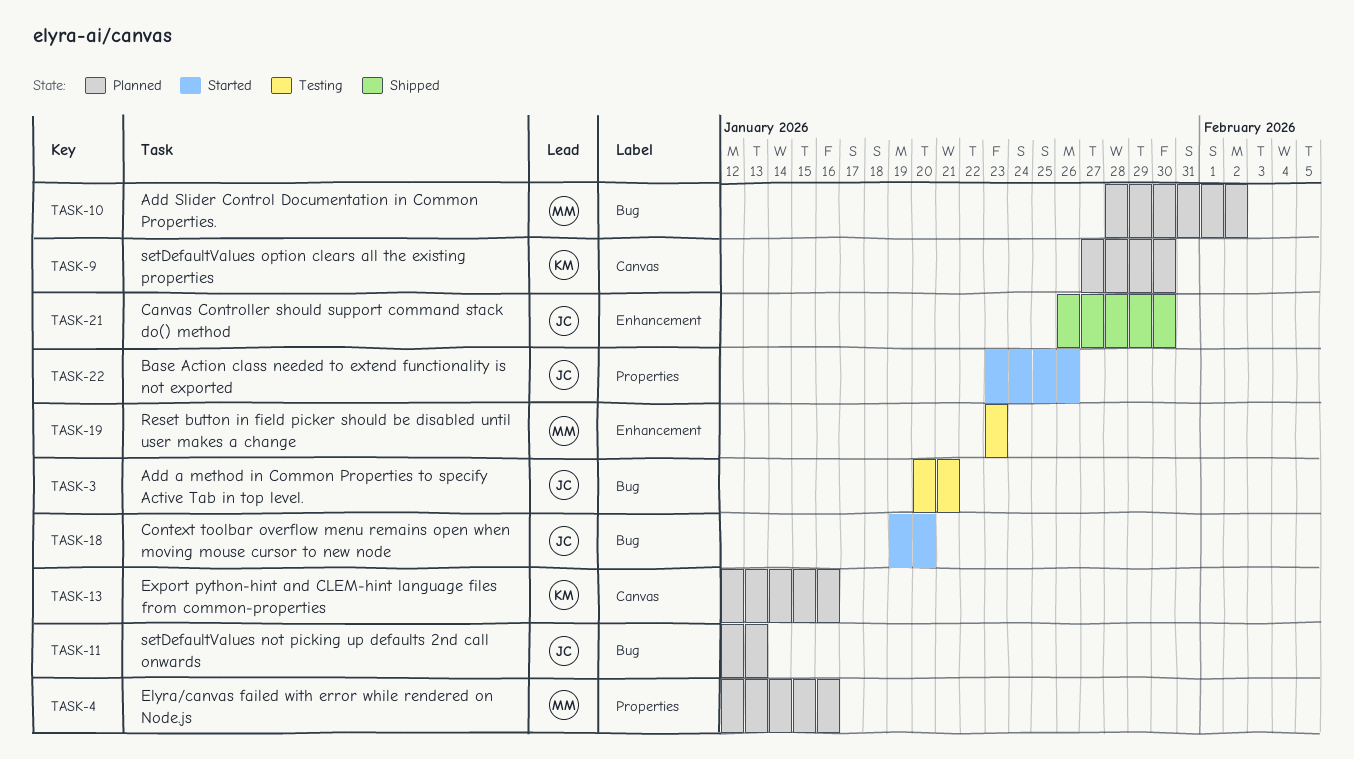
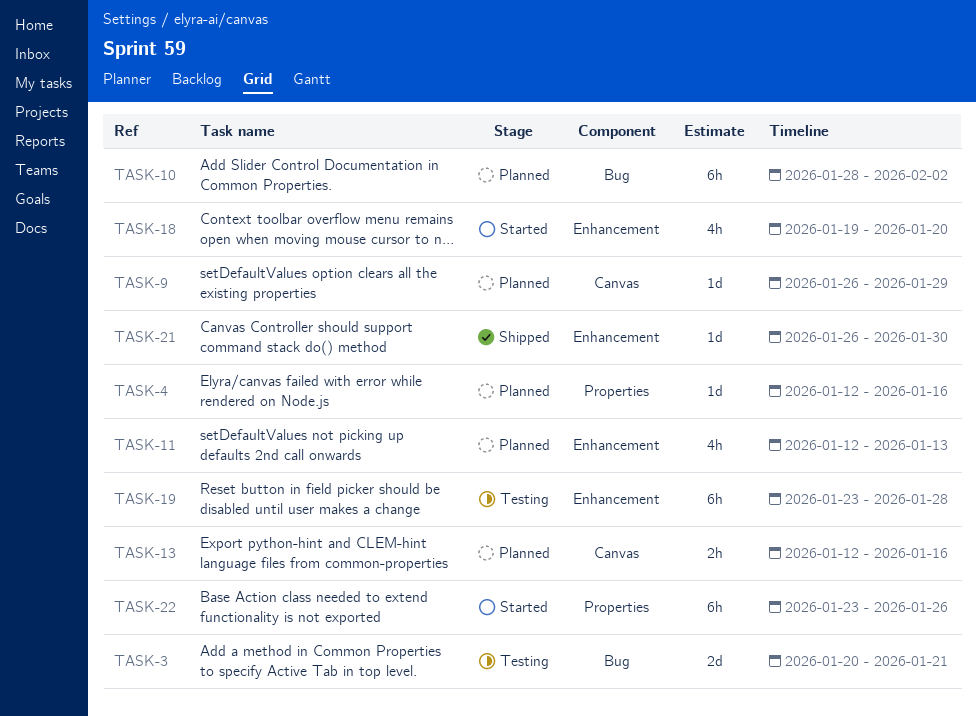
TASK-9, start: Jan 27 -> Jan 26
TASK-9, due: Jan 30 -> Jan 29
TASK-11, label: Bug -> Enhancement
TASK-18, label: Bug -> Enhancement
TASK-19, due: Jan 23 -> Jan 28

